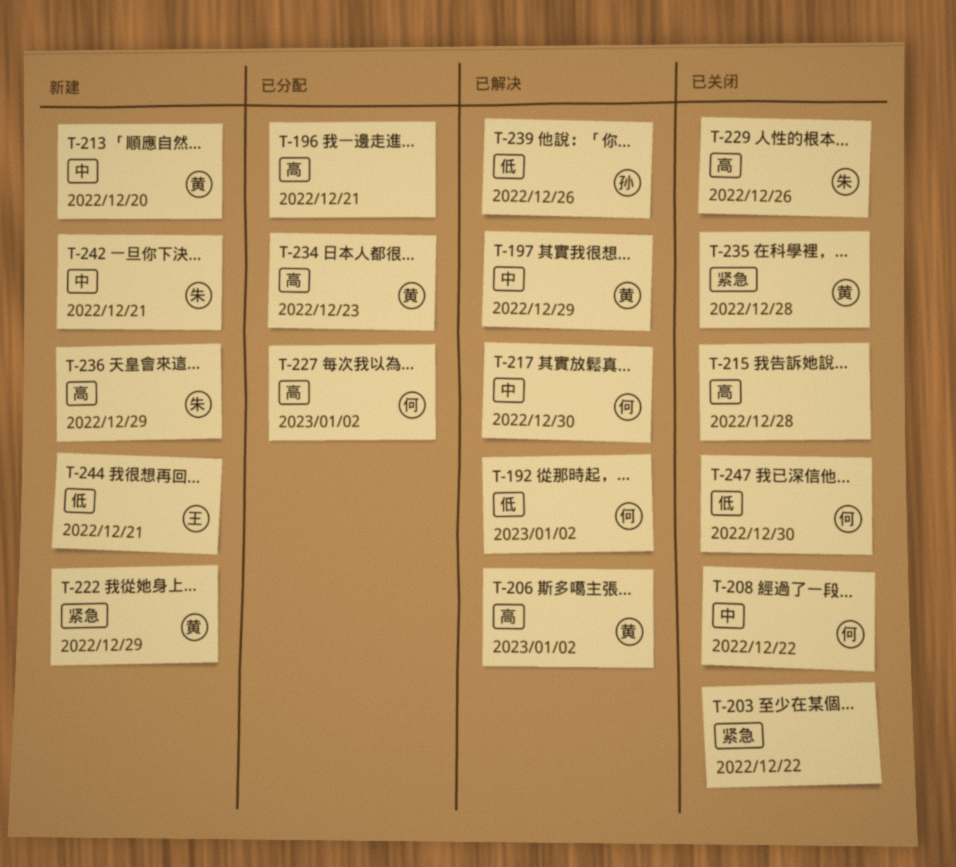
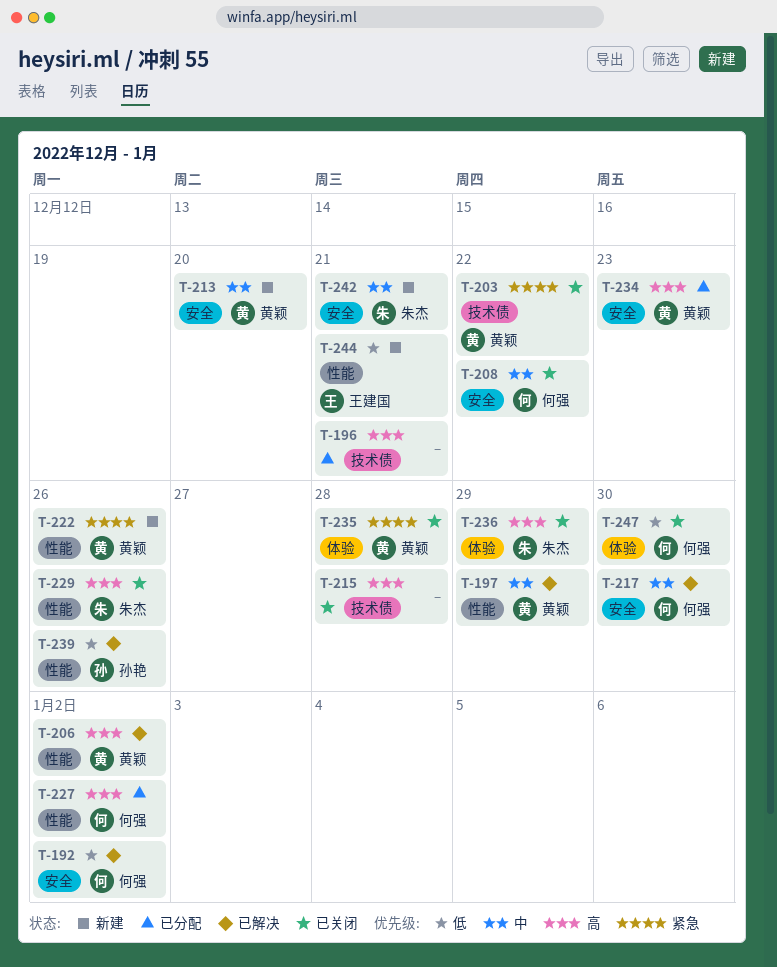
T-203, owner: none -> 黄颖
T-222, due: Dec 29 -> Dec 26
T-236, status: 新建 -> 已关闭

